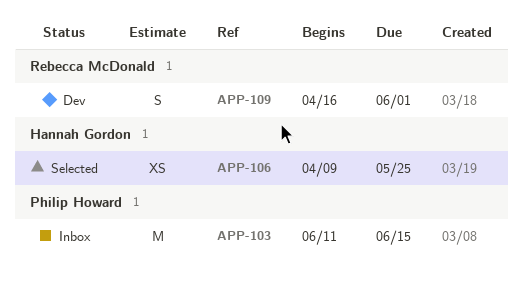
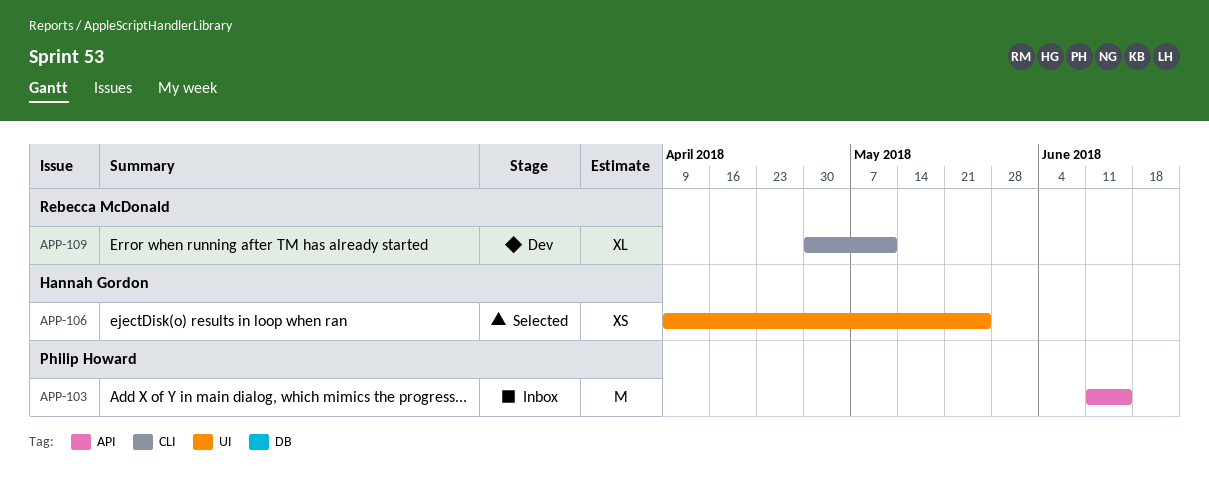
APP-109, estimate: S -> XL
APP-109, start: Apr 16 -> Apr 30
APP-109, due: Jun 1 -> May 11

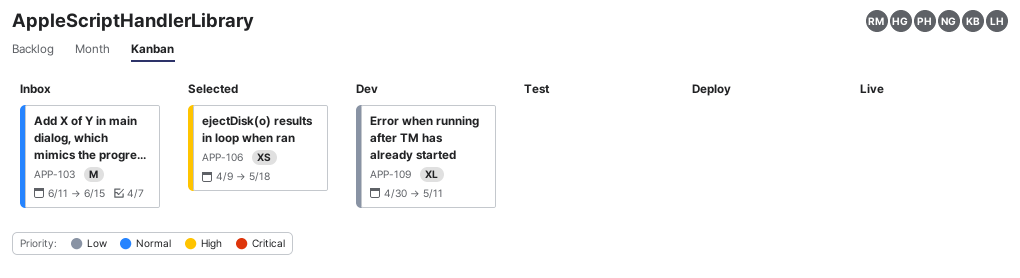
APP-106, due: May 25 -> May 18

